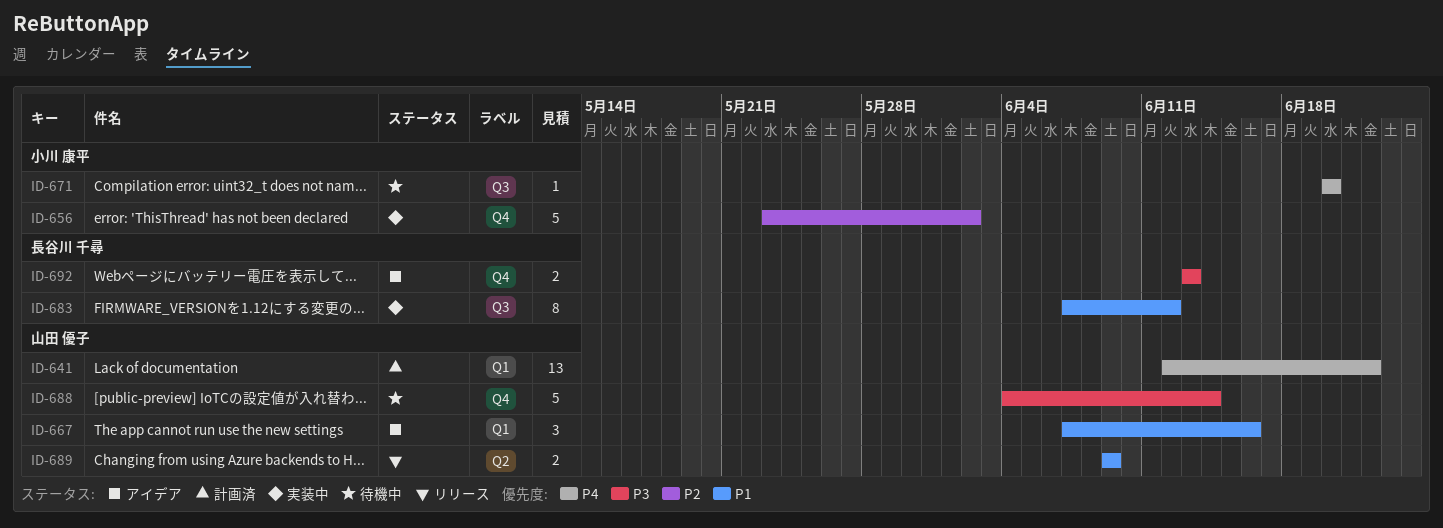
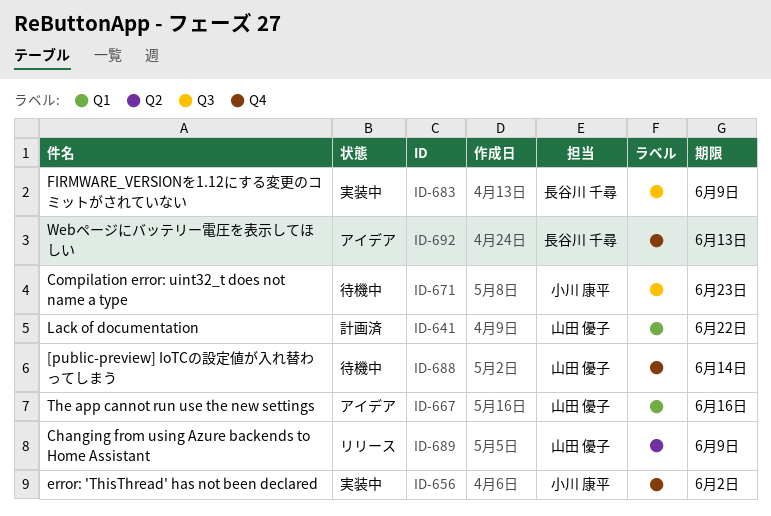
ID-671, due: Jun 20 -> Jun 23
ID-683, due: Jun 12 -> Jun 9

